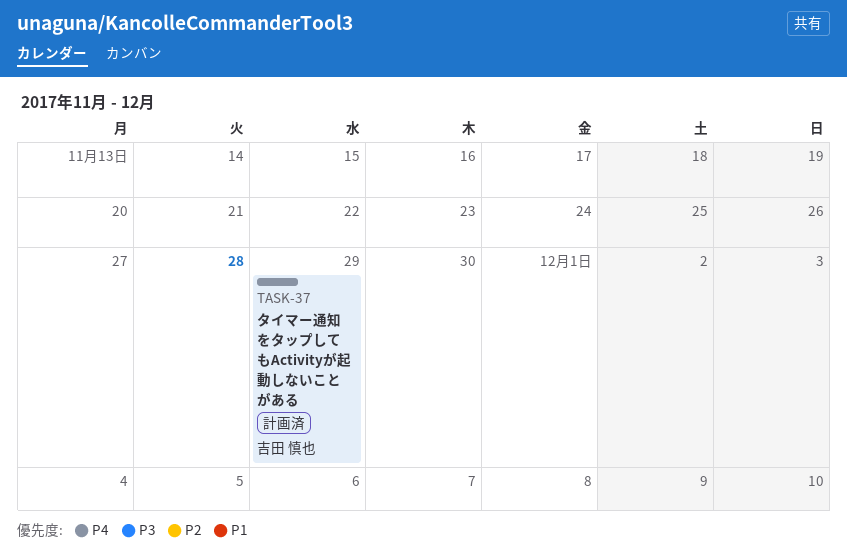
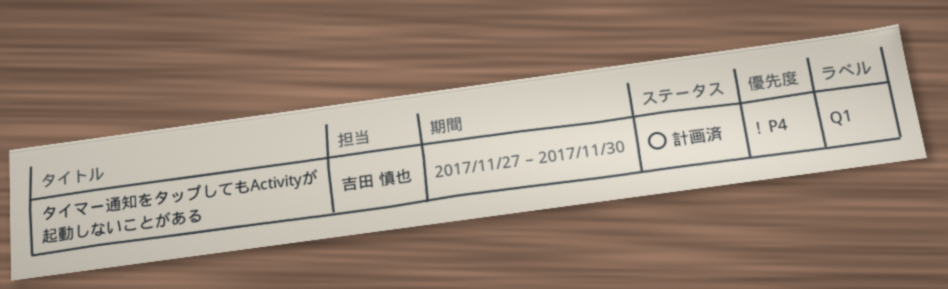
タイマー通知をタップしてもActivityが起動しないことがある, due: Nov 29 -> Nov 30

